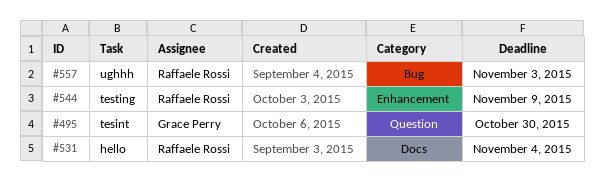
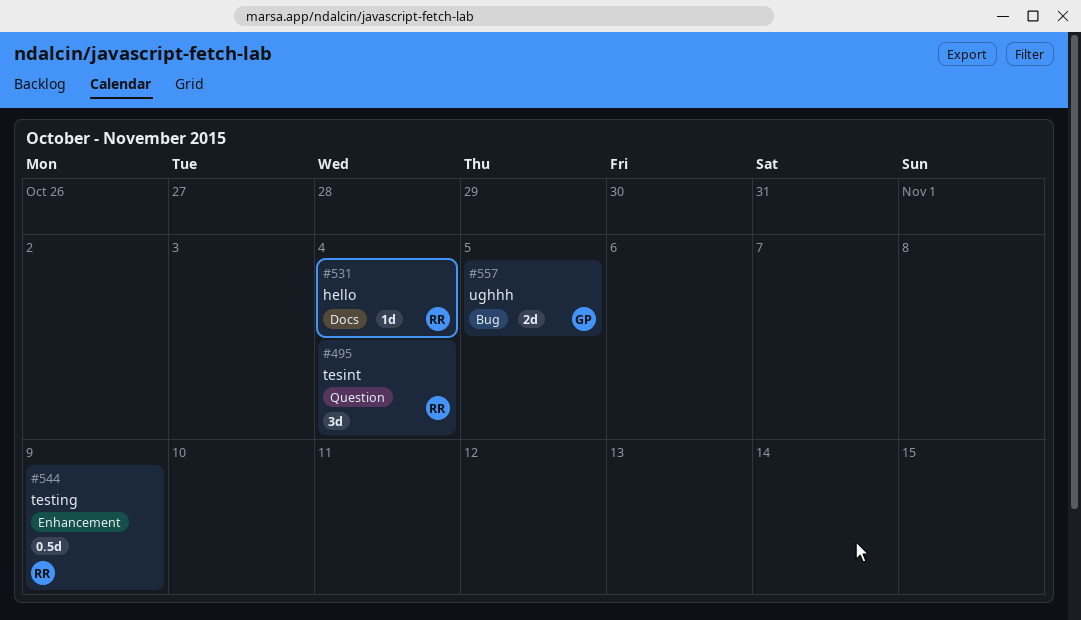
#495, owner: Grace Perry -> Raffaele Rossi
#495, due: Oct 30 -> Nov 4
#557, owner: Raffaele Rossi -> Grace Perry
#557, due: Nov 3 -> Nov 5

